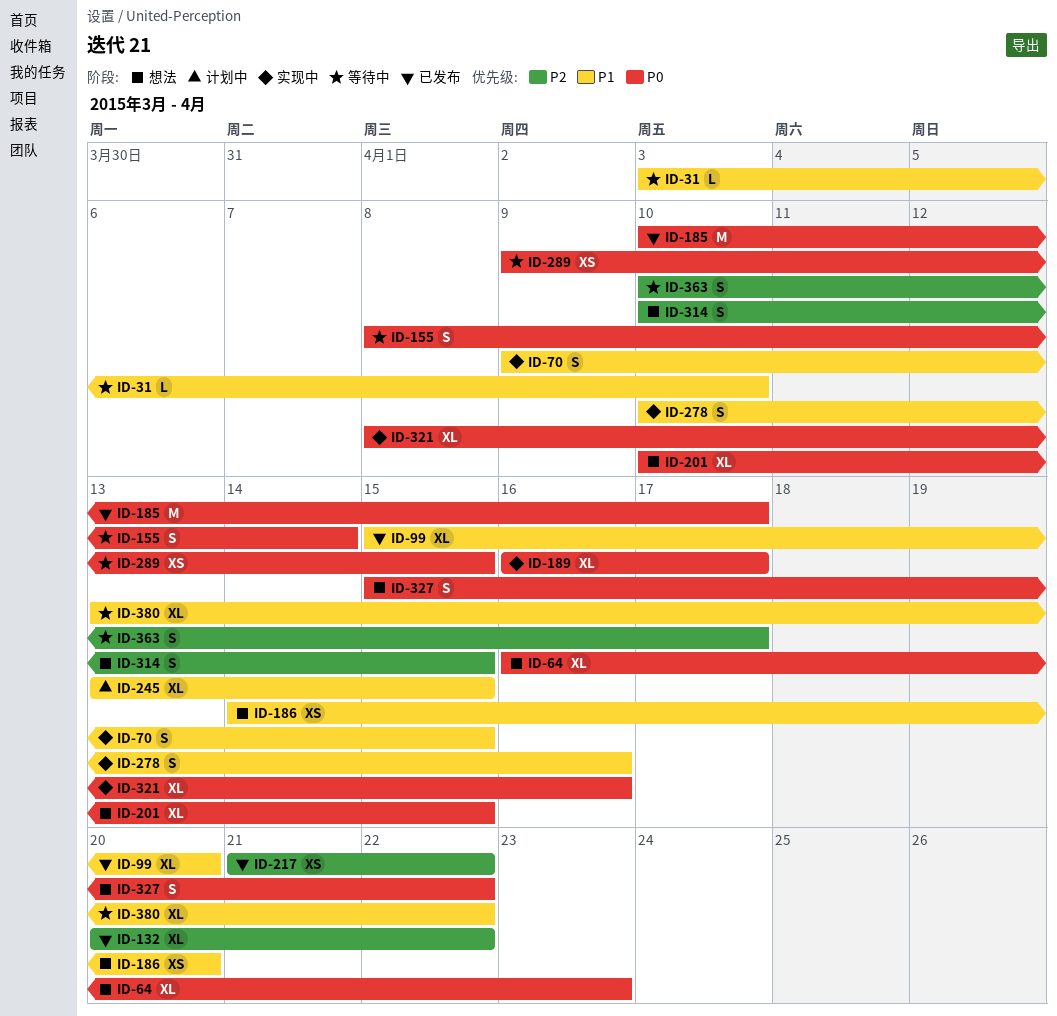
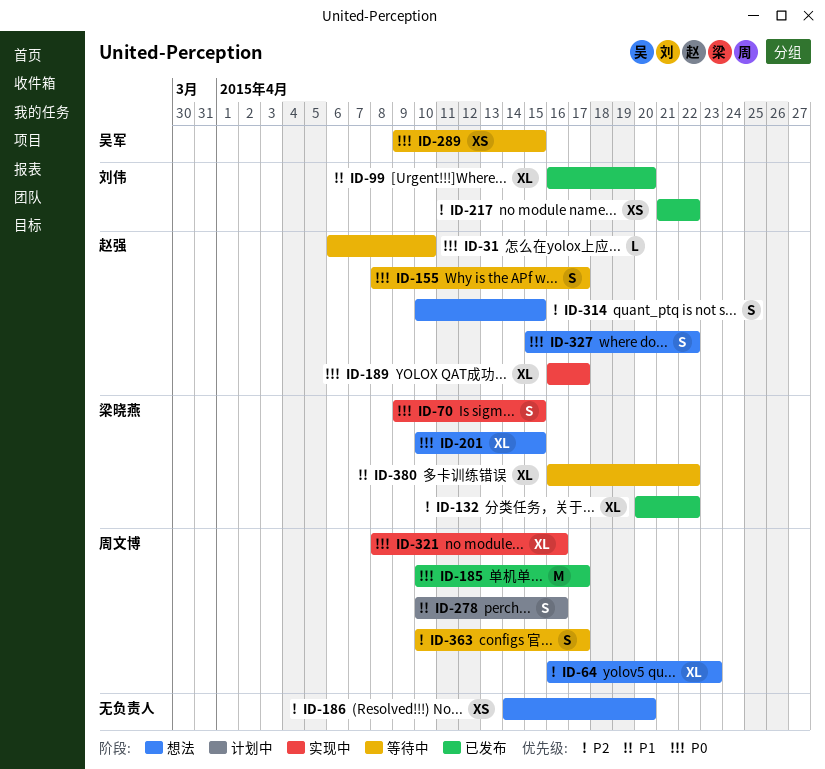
ID-31, priority: P1 -> P0
ID-31, start: Apr 3 -> Apr 6
ID-64, priority: P0 -> P2
ID-70, priority: P1 -> P0
ID-99, start: Apr 15 -> Apr 16
ID-155, due: Apr 14 -> Apr 17
ID-186, priority: P1 -> P2
ID-245: present -> none
ID-278, status: 实现中 -> 计划中
ID-380, start: Apr 13 -> Apr 16

